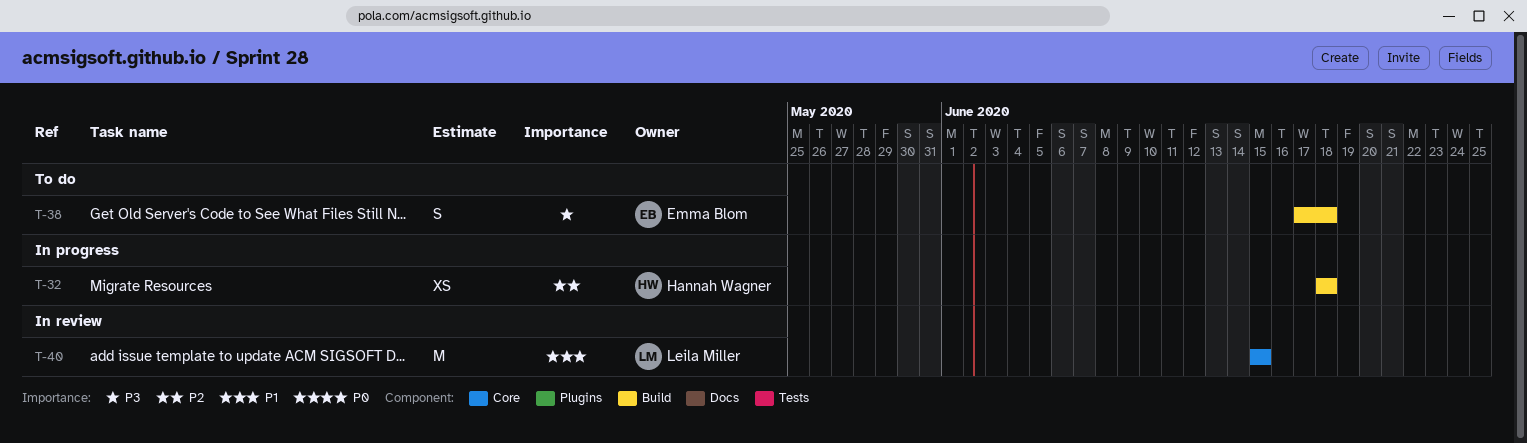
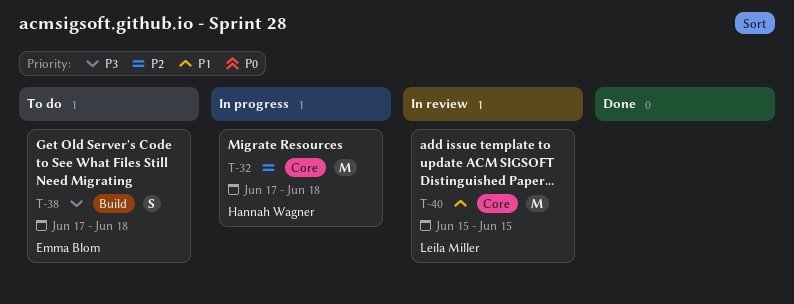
T-32, label: Build -> Core
T-32, estimate: XS -> M
T-32, start: Jun 18 -> Jun 17

